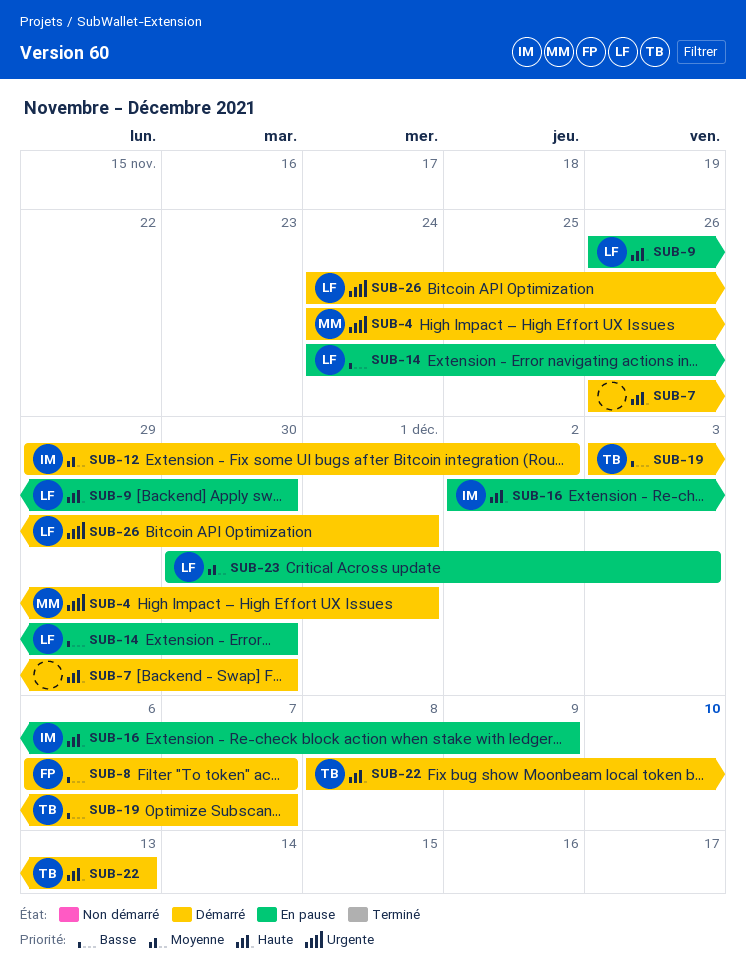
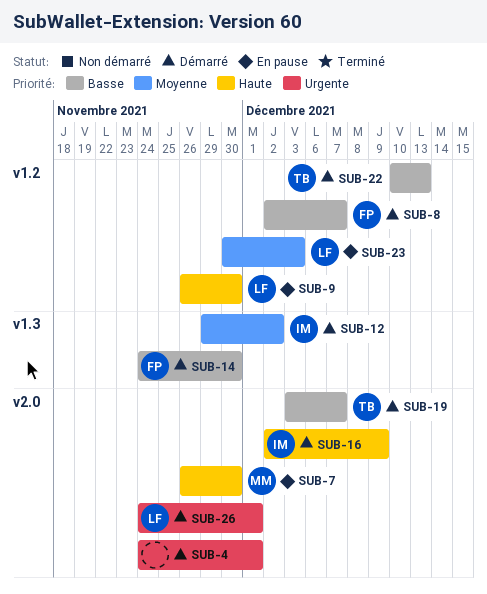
SUB-4, owner: MM -> none
SUB-7, status: Démarré -> En pause
SUB-7, owner: none -> MM
SUB-8, start: Dec 6 -> Dec 2
SUB-14, status: En pause -> Démarré
SUB-14, owner: LF -> FP
SUB-16, status: En pause -> Démarré
SUB-22, priority: Haute -> Basse
SUB-22, start: Dec 8 -> Dec 10

